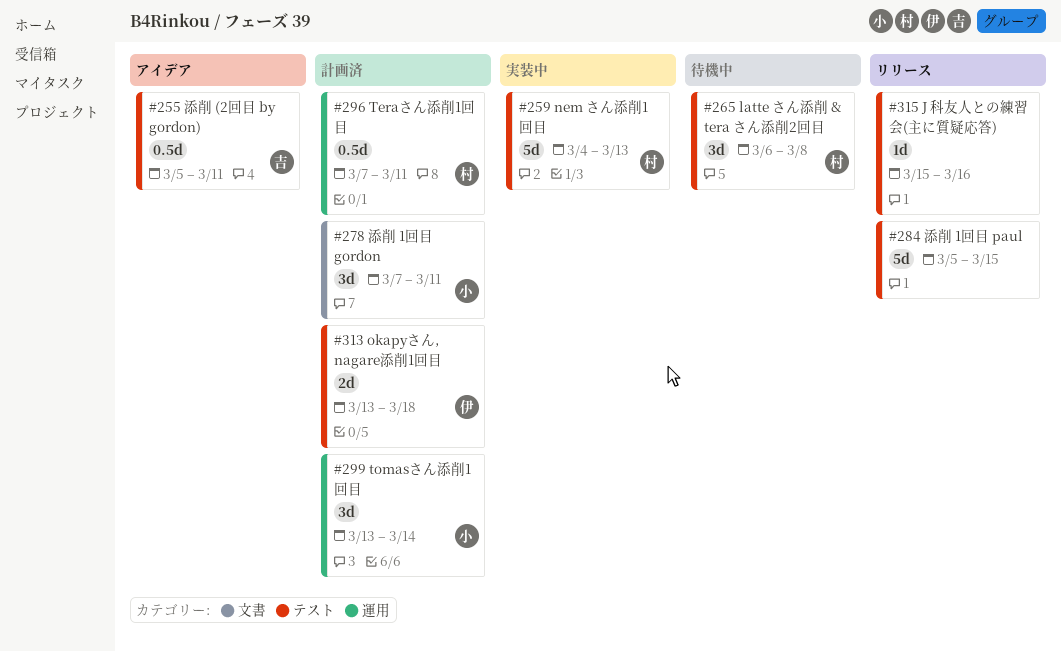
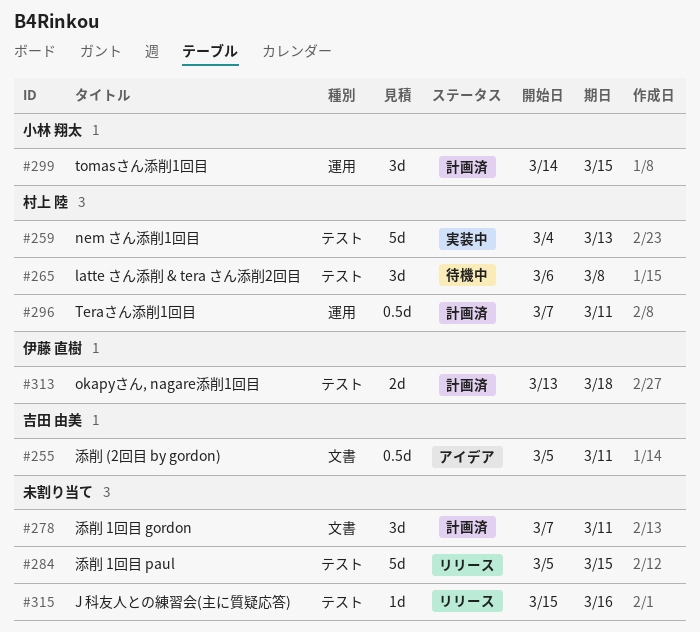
#255, label: テスト -> 文書
#278, owner: 小林 翔太 -> none
#299, start: Mar 13 -> Mar 14
#299, due: Mar 14 -> Mar 15

